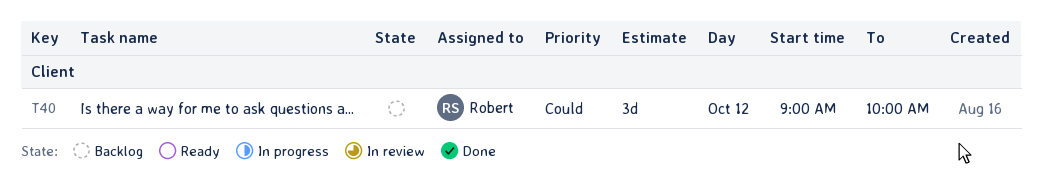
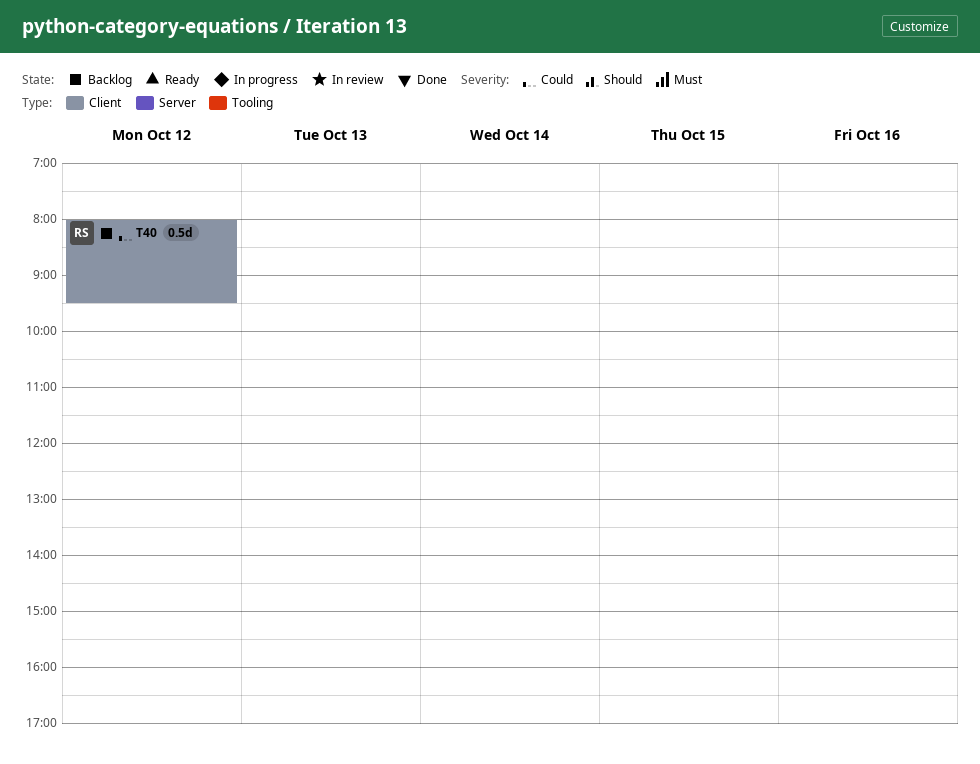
T40, estimate: 3d -> 0.5d
T40, begins: 09:00 -> 08:00
T40, ends: 10:00 -> 09:30

